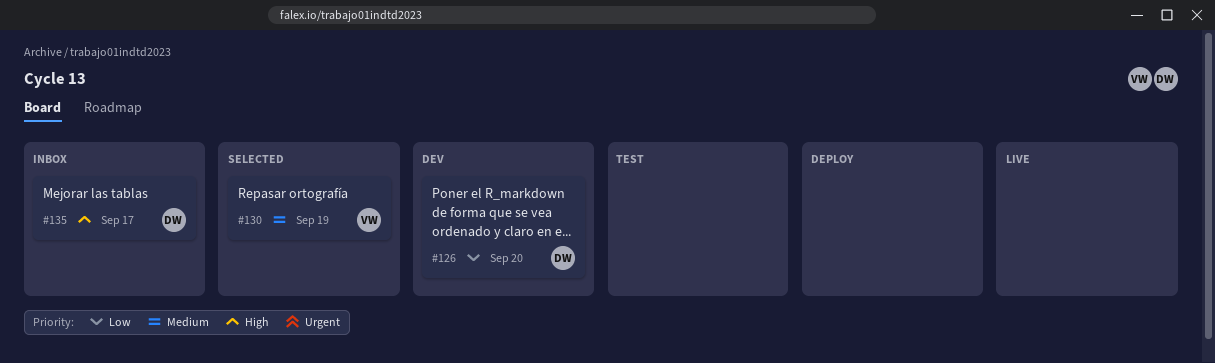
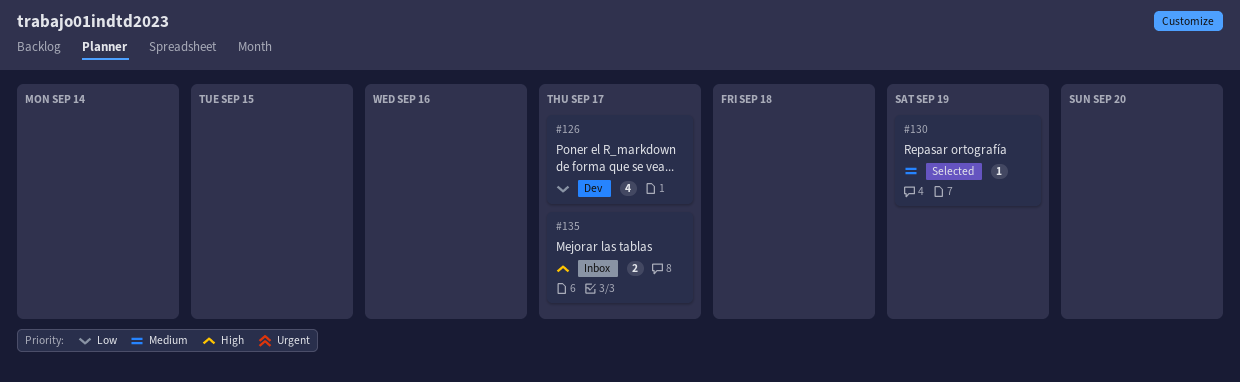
#126, due: Sep 20 -> Sep 17

